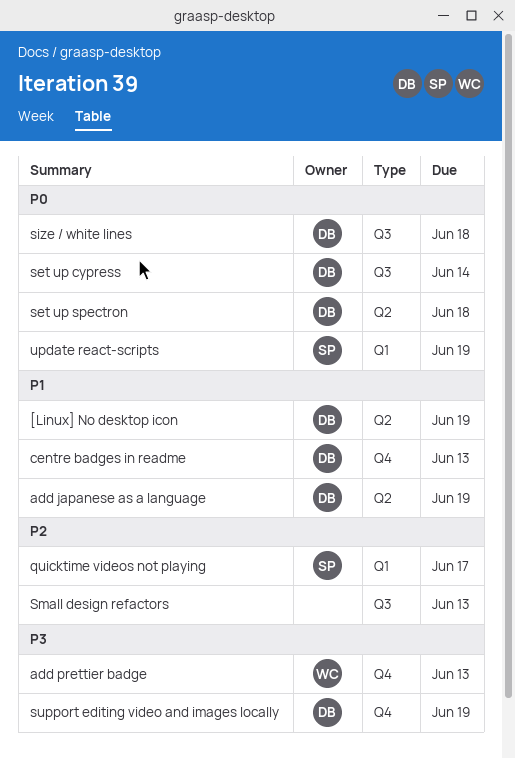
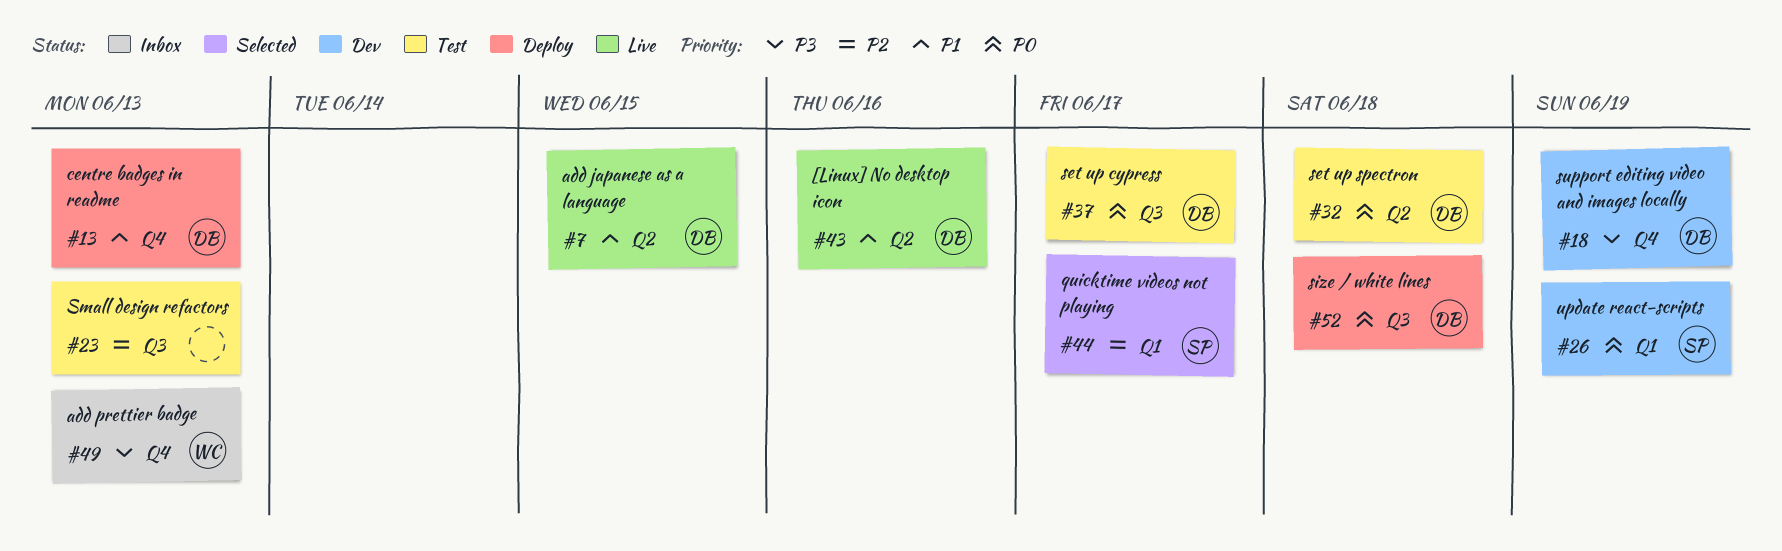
[Linux] No desktop icon, due: Jun 19 -> Jun 16
add japanese as a language, due: Jun 19 -> Jun 15
set up cypress, due: Jun 14 -> Jun 17

